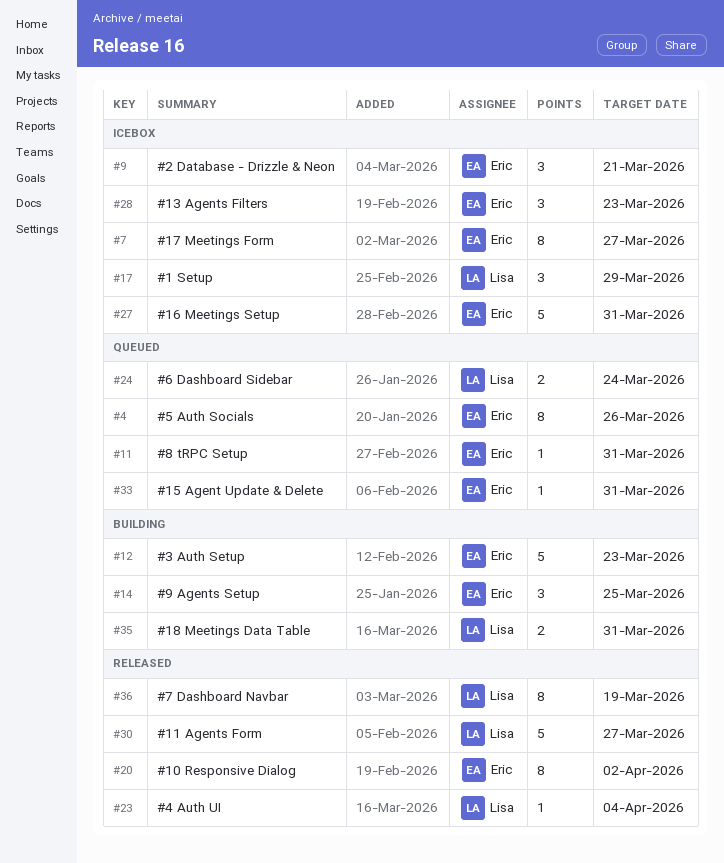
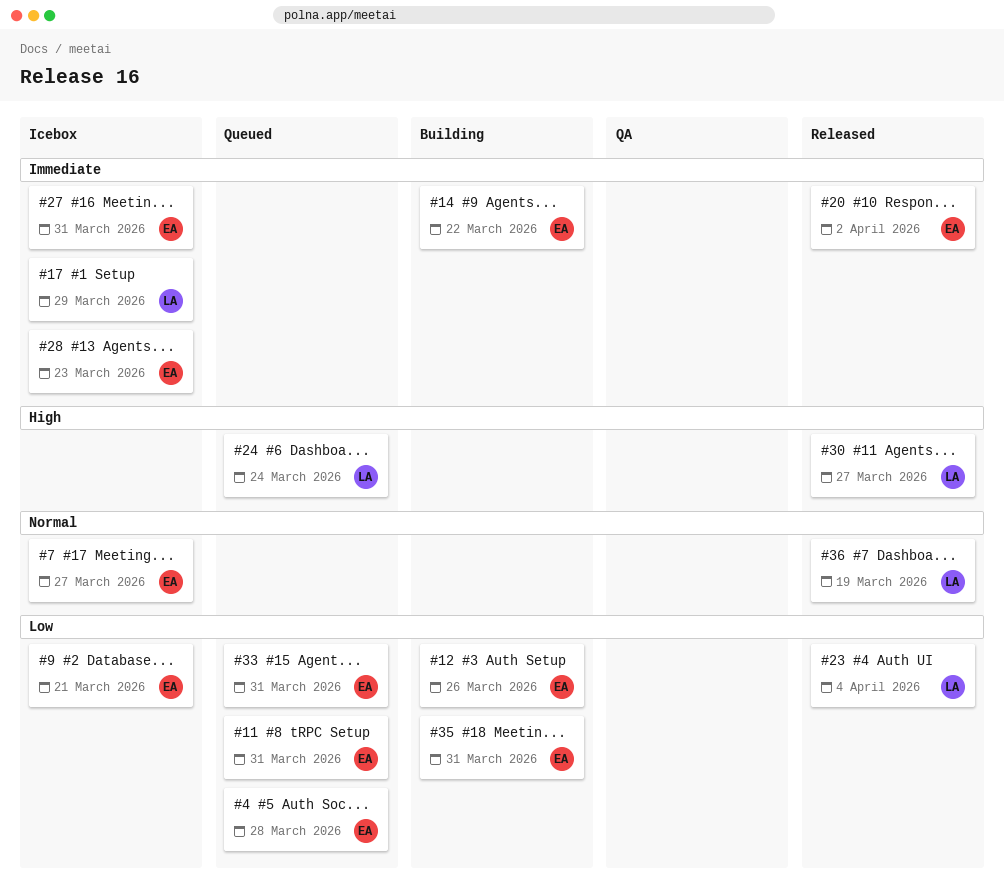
#4, due: Mar 26 -> Mar 28
#12, due: Mar 23 -> Mar 26
#14, due: Mar 25 -> Mar 22
#35, owner: Lisa -> Eric

